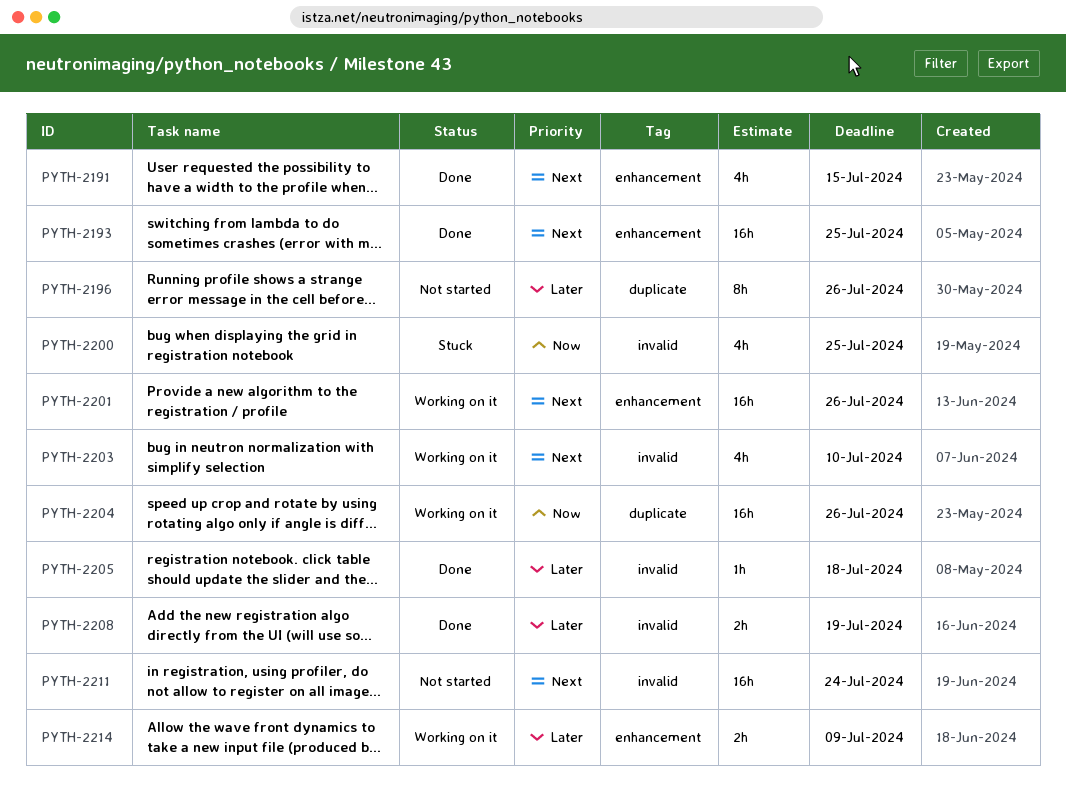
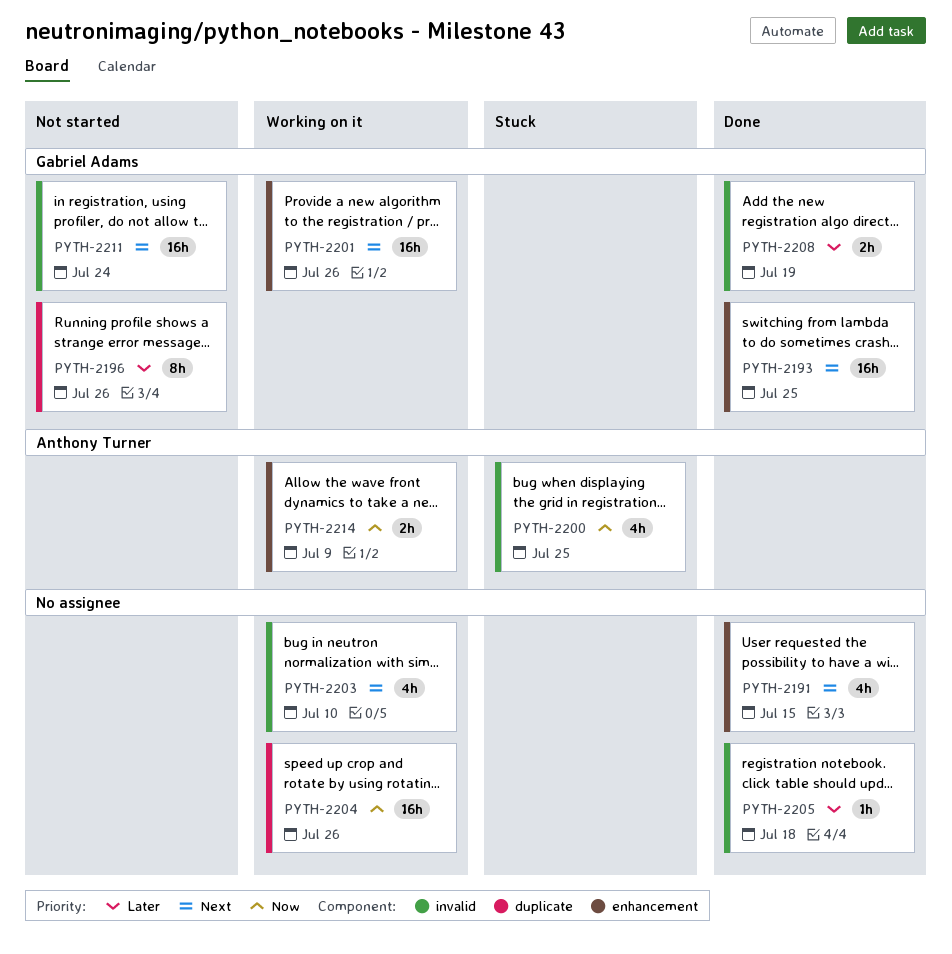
PYTH-2214, priority: Later -> Now

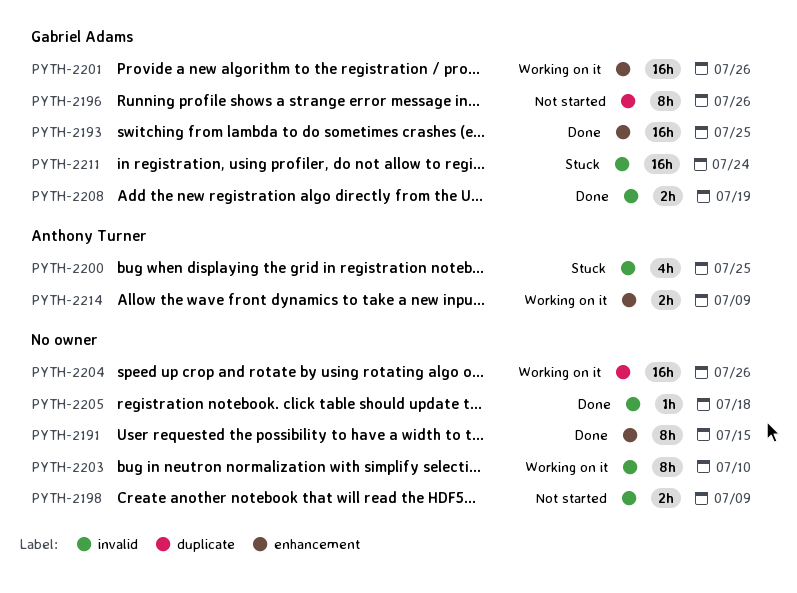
PYTH-2191, estimate: 4h -> 8h
PYTH-2198: none -> present
PYTH-2203, estimate: 4h -> 8h
PYTH-2211, status: Not started -> Stuck

